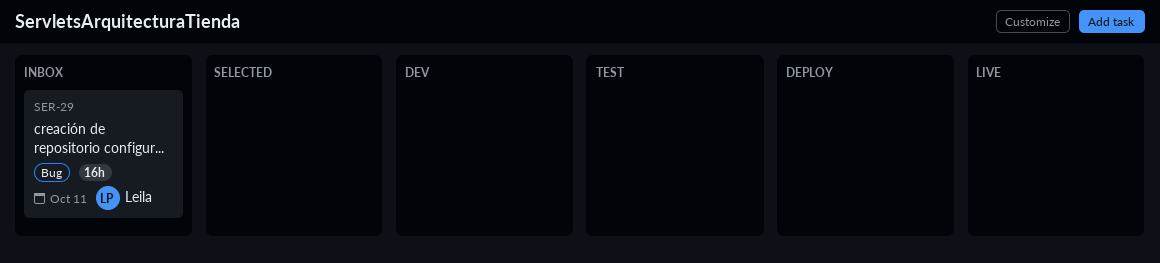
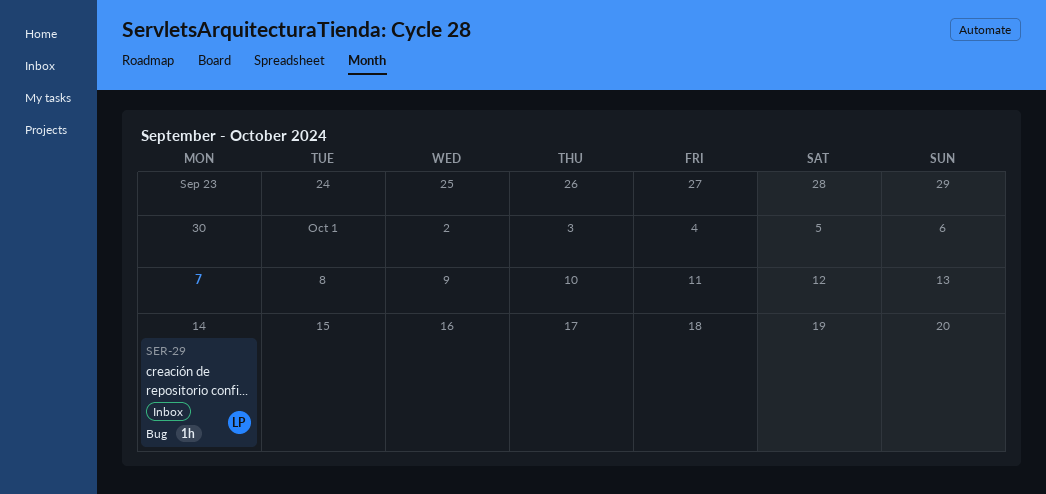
SER-29, estimate: 16h -> 1h
SER-29, due: Oct 11 -> Oct 14

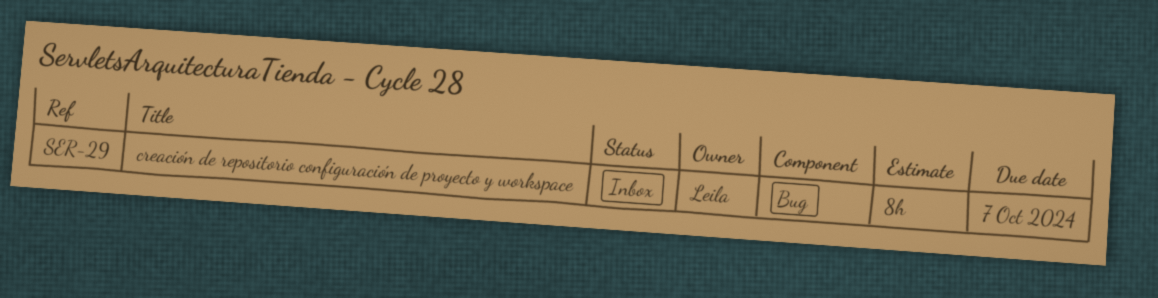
SER-29, estimate: 1h -> 8h
SER-29, due: Oct 14 -> Oct 7

